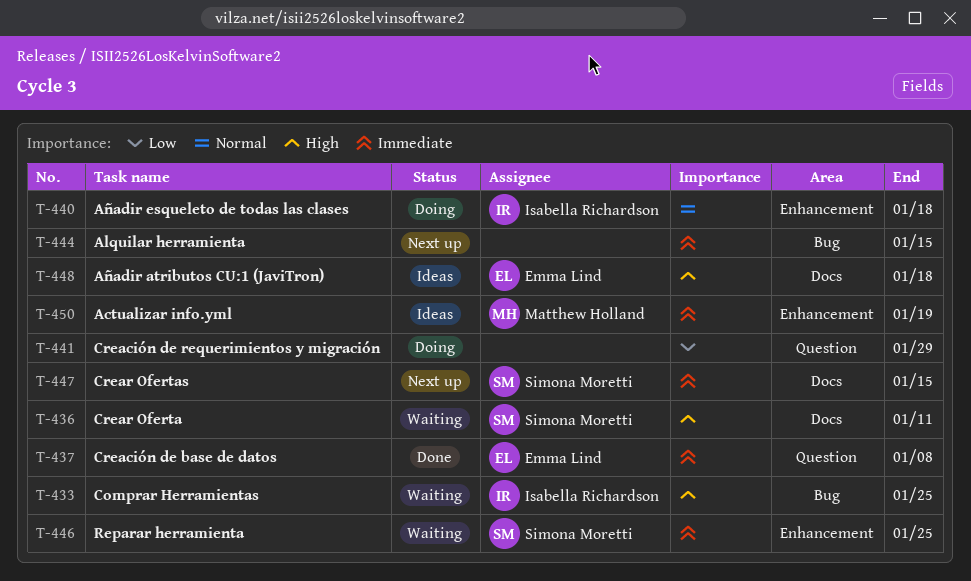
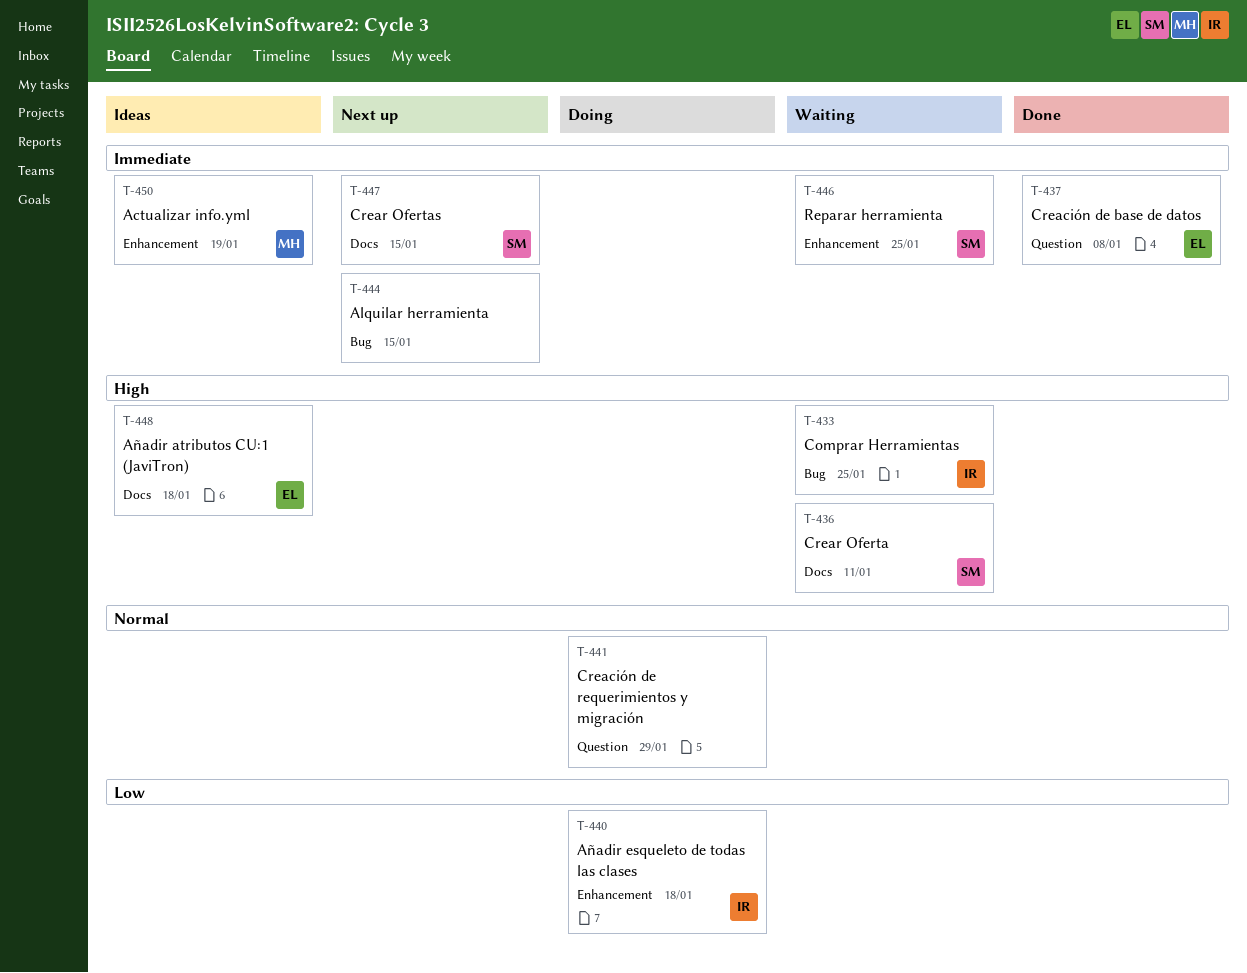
T-440, priority: Normal -> Low
T-441, priority: Low -> Normal

